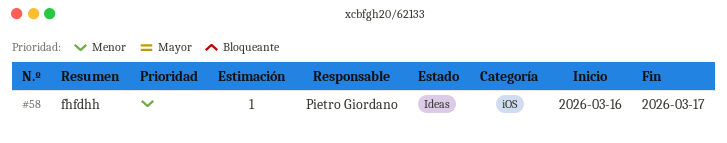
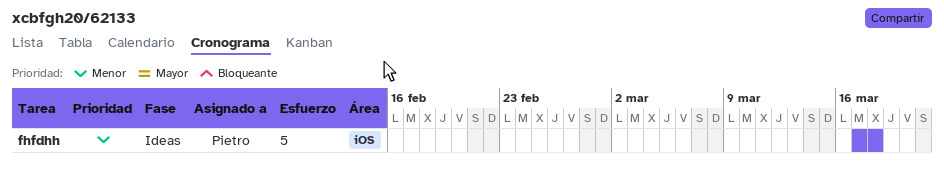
fhfdhh, estimate: 1 -> 5
fhfdhh, start: Mar 16 -> Mar 17
fhfdhh, due: Mar 17 -> Mar 18

